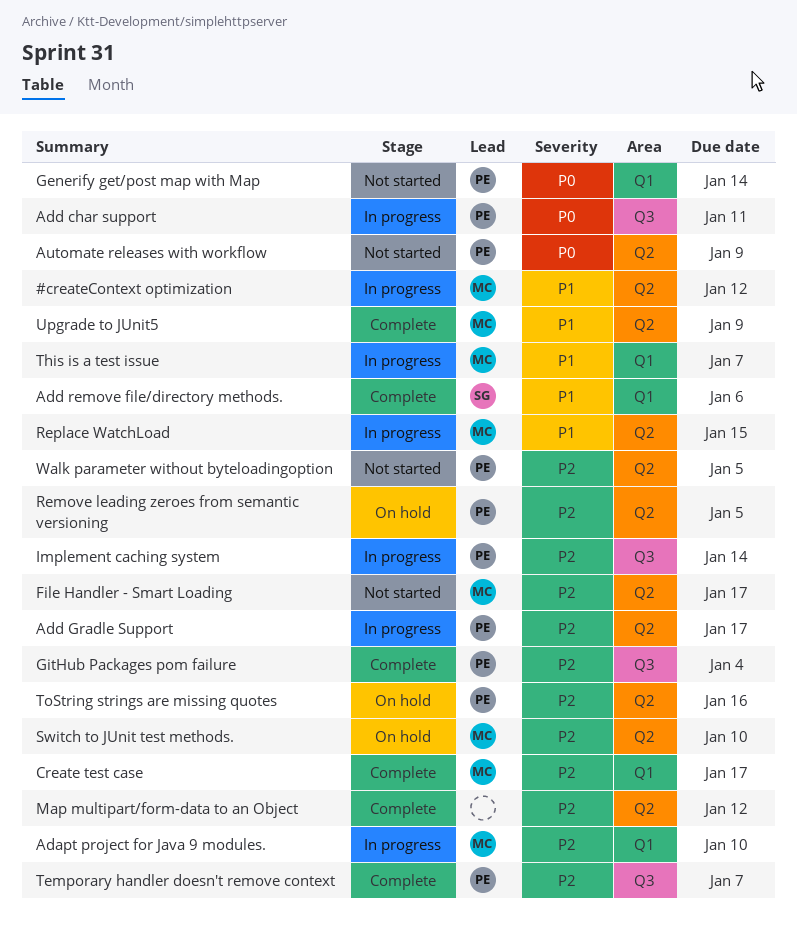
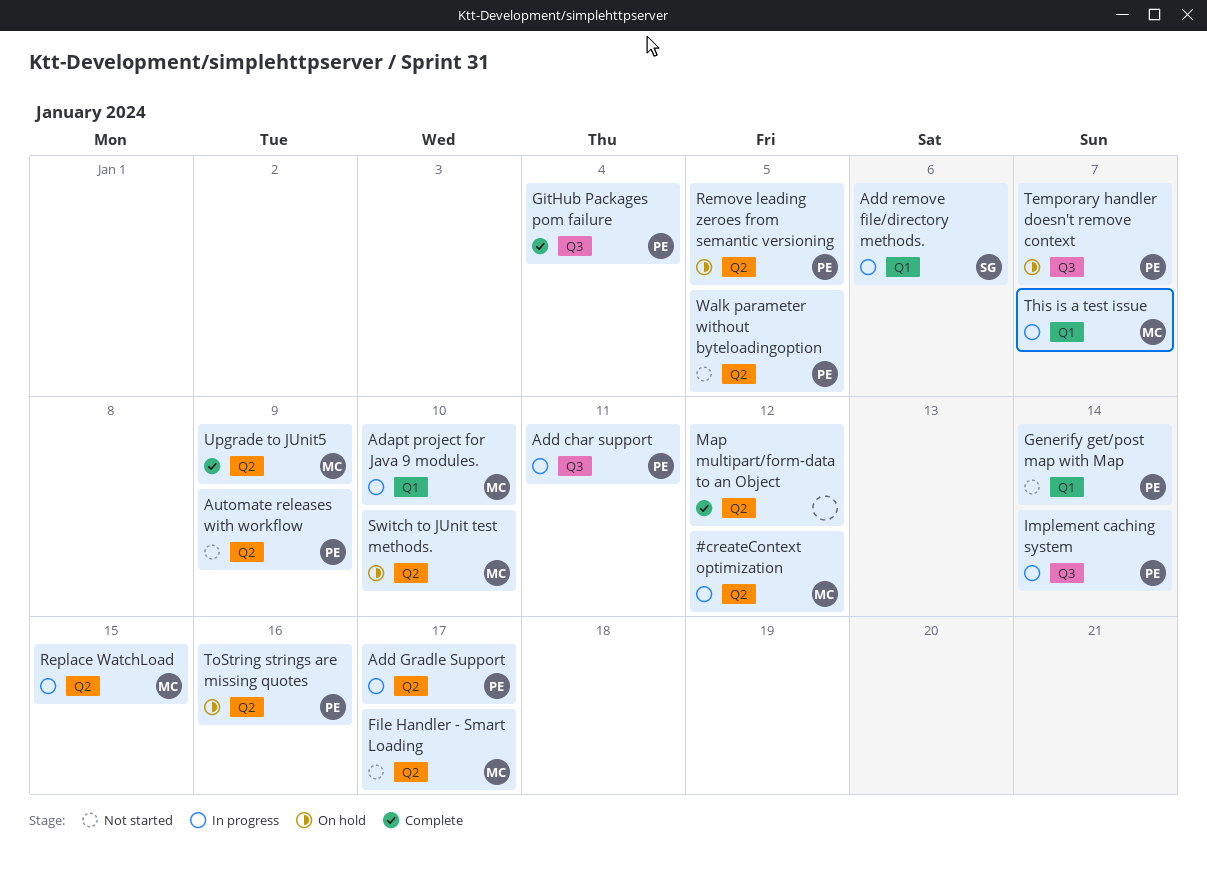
Add remove file/directory methods., status: Complete -> In progress
Create test case: present -> none
Temporary handler doesn't remove context, status: Complete -> On hold

